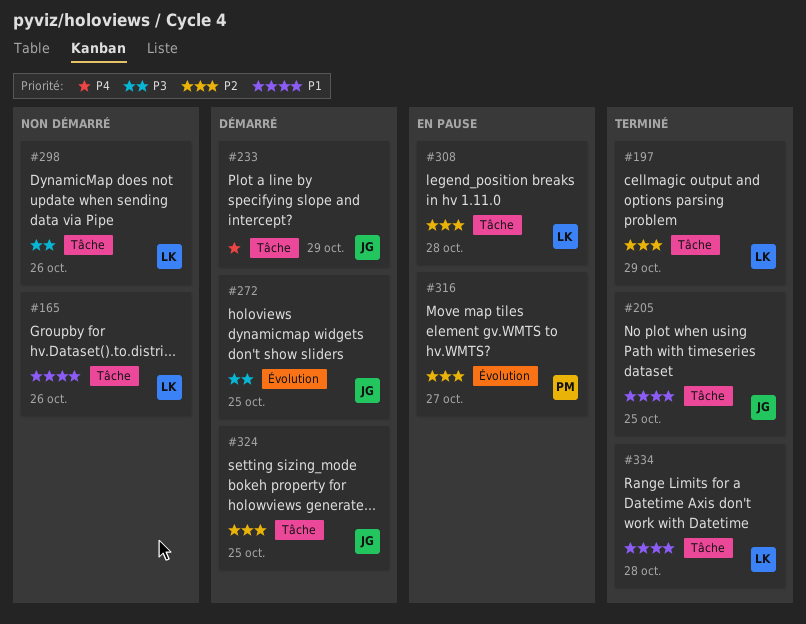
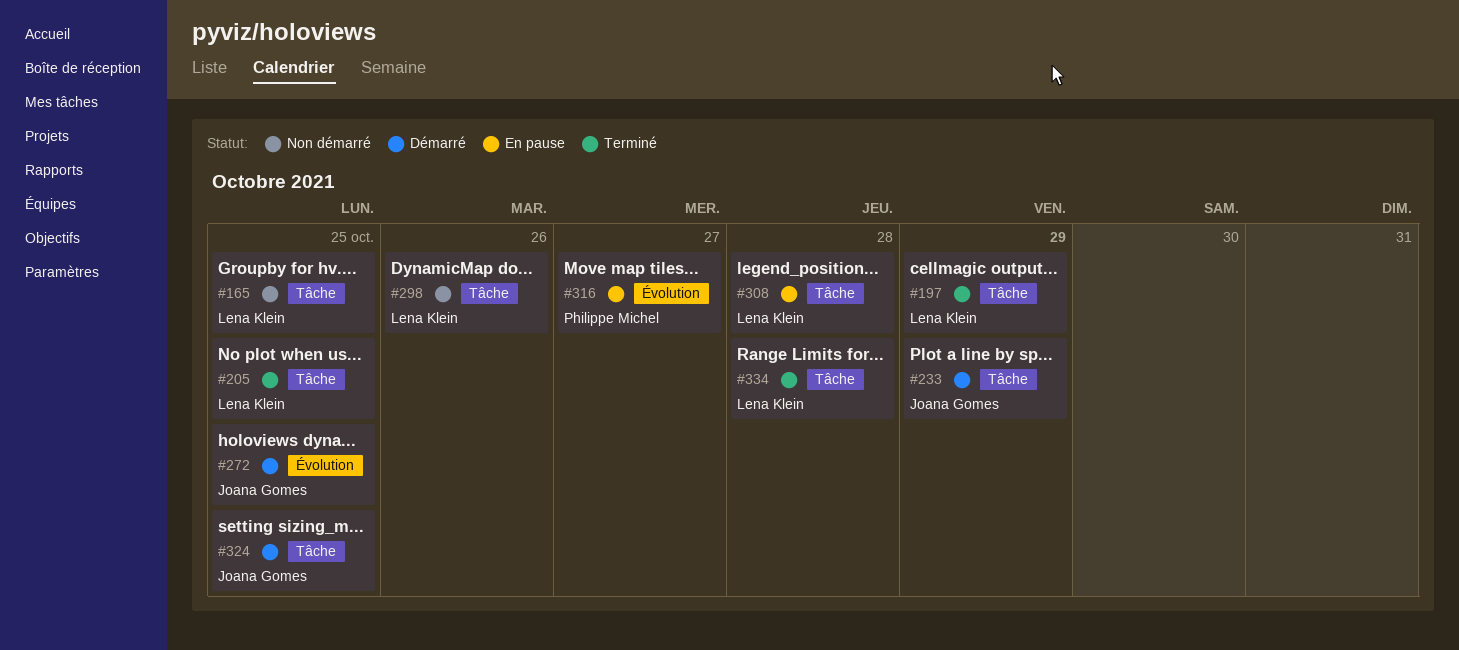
#165, due: Oct 26 -> Oct 25
#205, owner: Joana Gomes -> Lena Klein

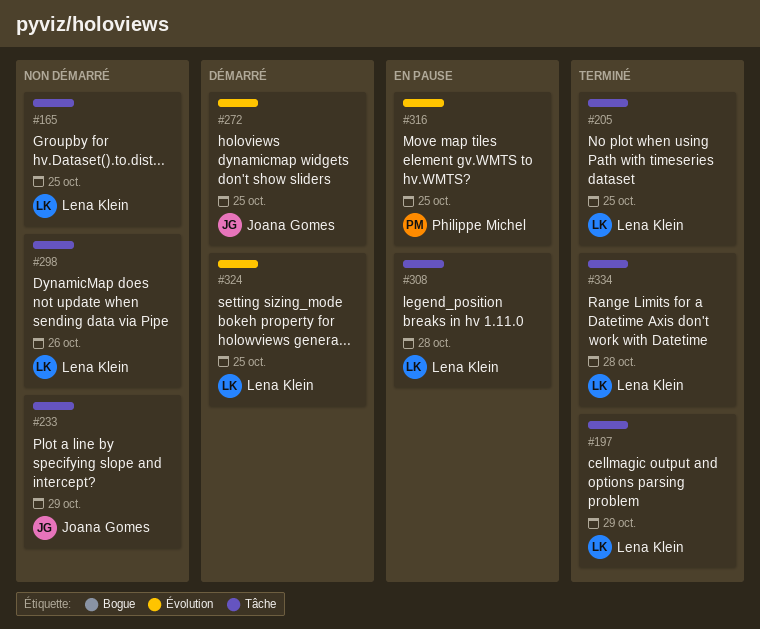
#233, status: Démarré -> Non démarré
#316, due: Oct 27 -> Oct 25
#324, owner: Joana Gomes -> Lena Klein
#324, label: Tâche -> Évolution

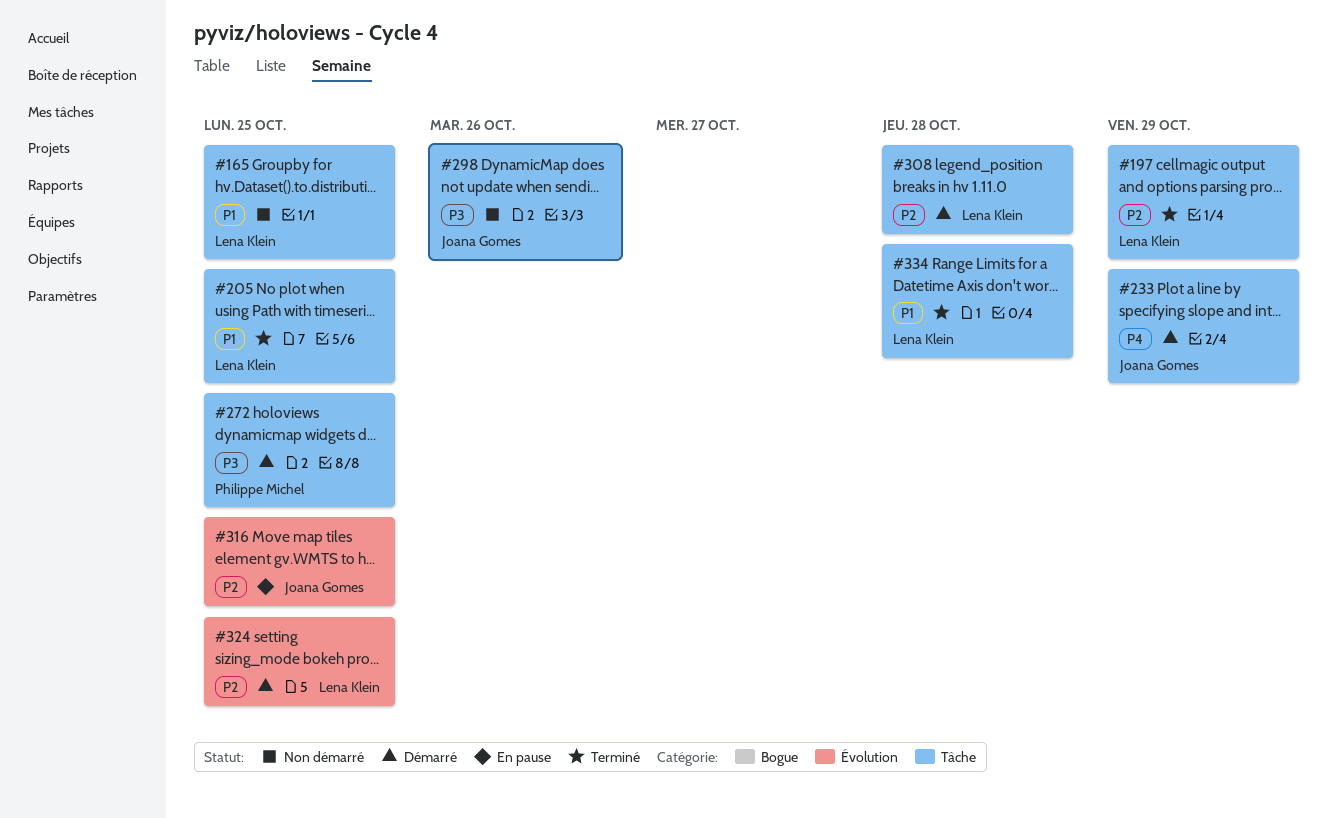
#233, status: Non démarré -> Démarré
#272, owner: Joana Gomes -> Philippe Michel
#272, label: Évolution -> Tâche
#298, owner: Lena Klein -> Joana Gomes
#308, status: En pause -> Démarré
#316, owner: Philippe Michel -> Joana Gomes

